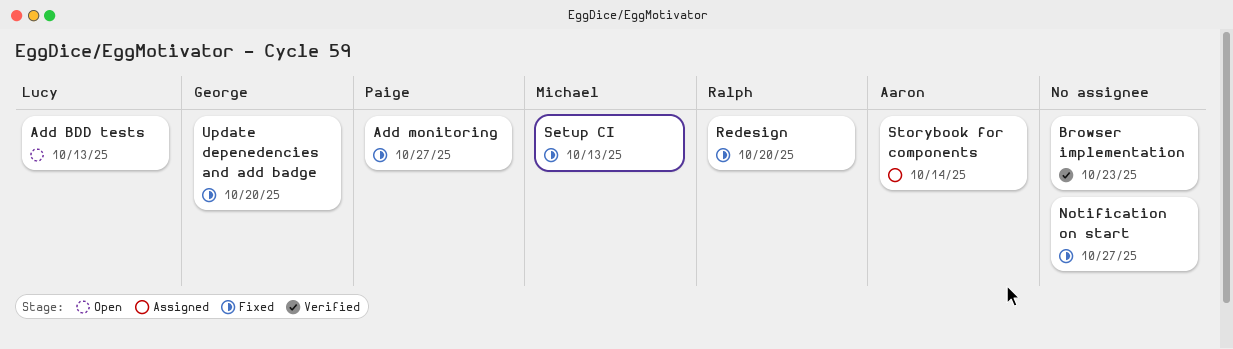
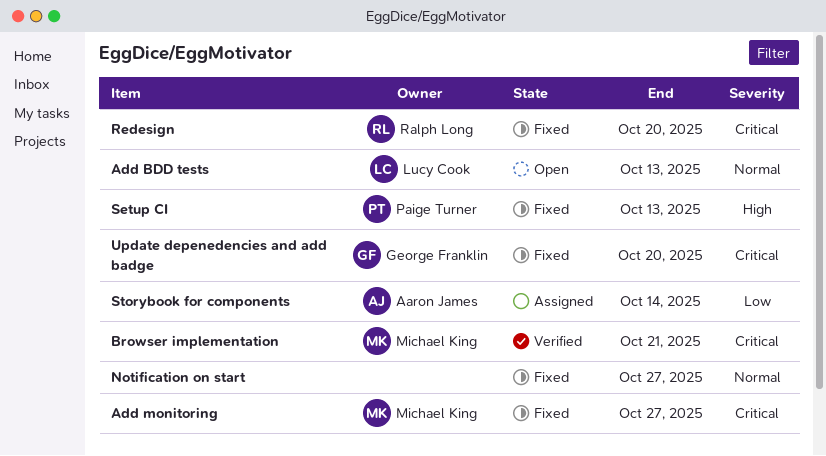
Add monitoring, owner: Paige Turner -> Michael King
Browser implementation, owner: none -> Michael King
Browser implementation, due: Oct 23 -> Oct 21
Setup CI, owner: Michael King -> Paige Turner

